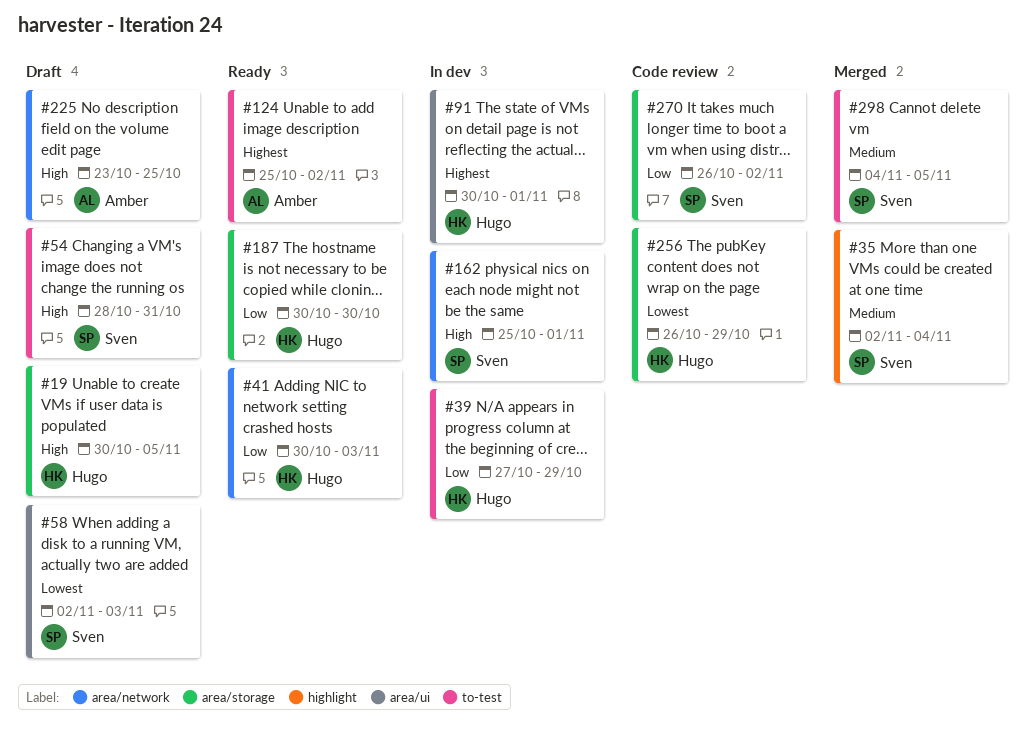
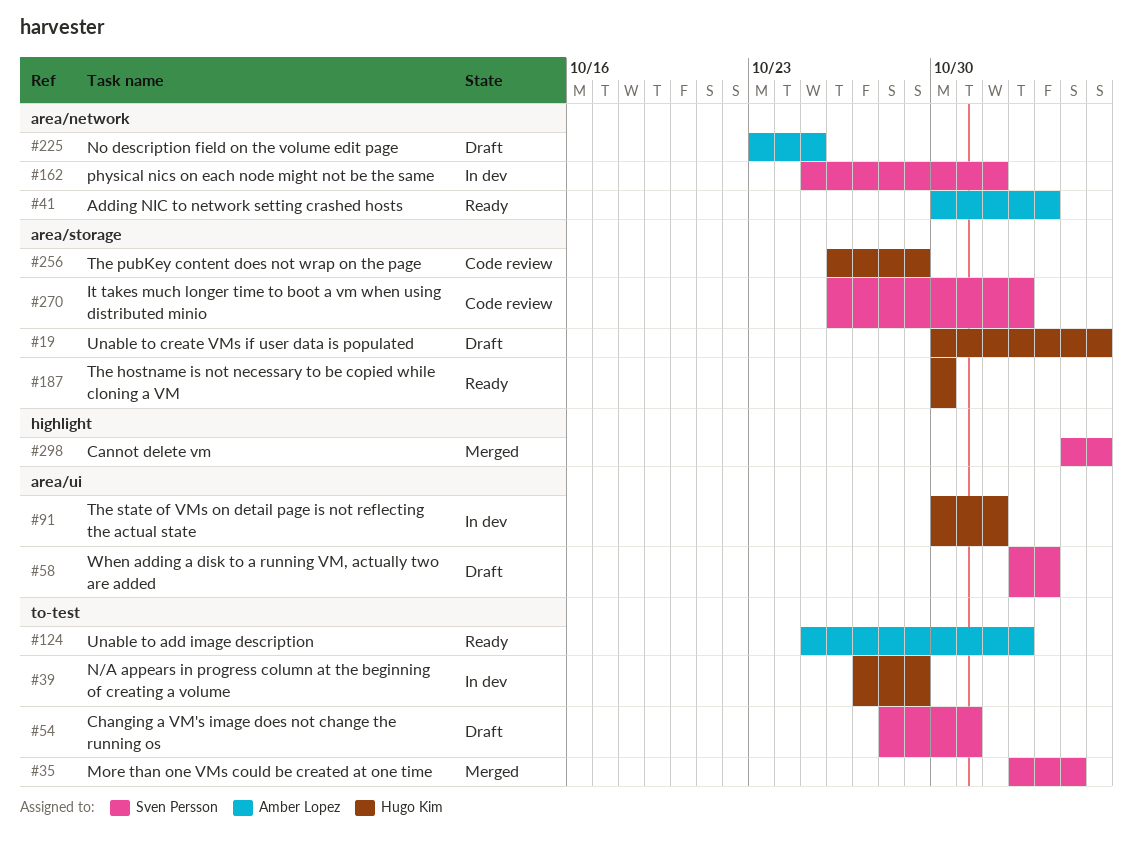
#35, label: highlight -> to-test
#41, owner: Hugo Kim -> Amber Lopez
#298, label: to-test -> highlight

